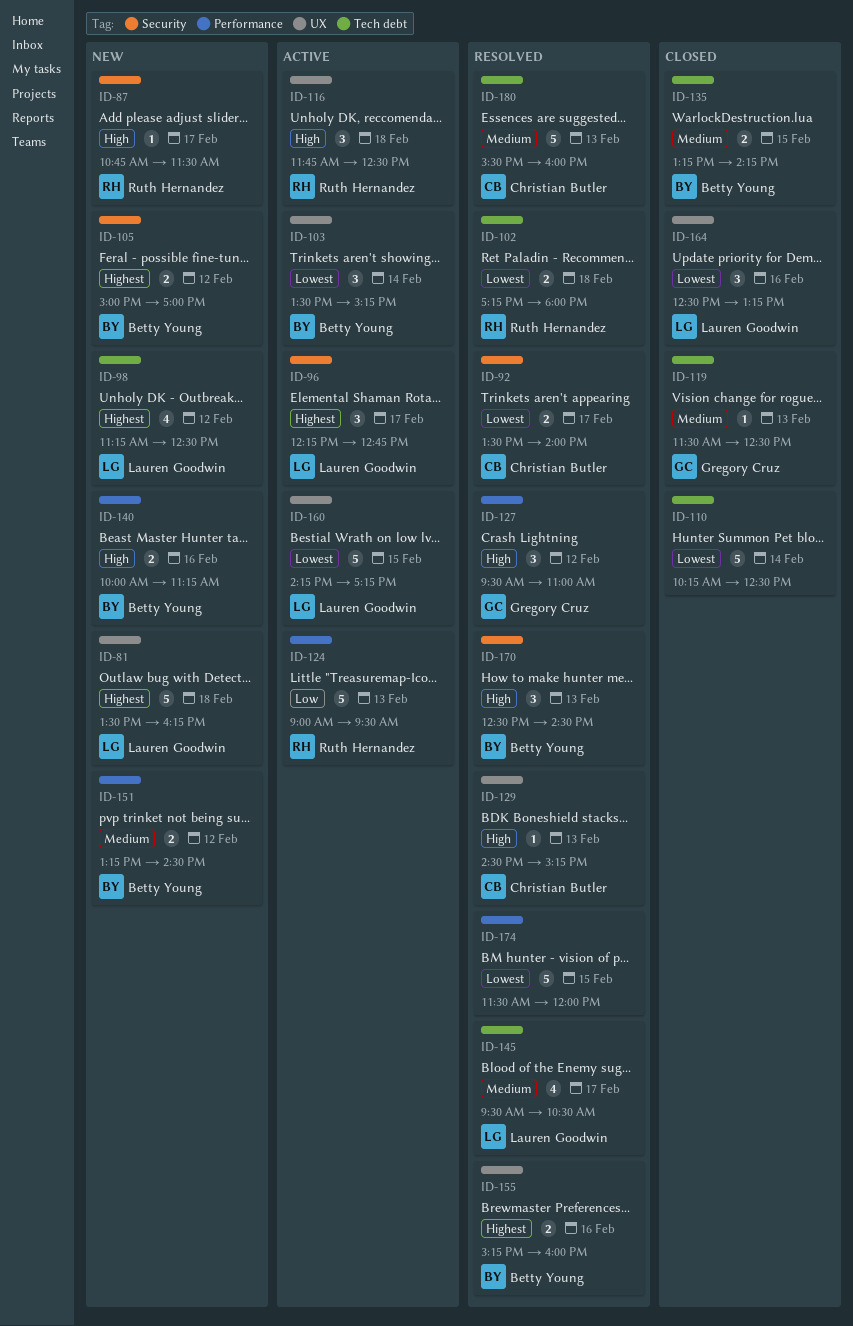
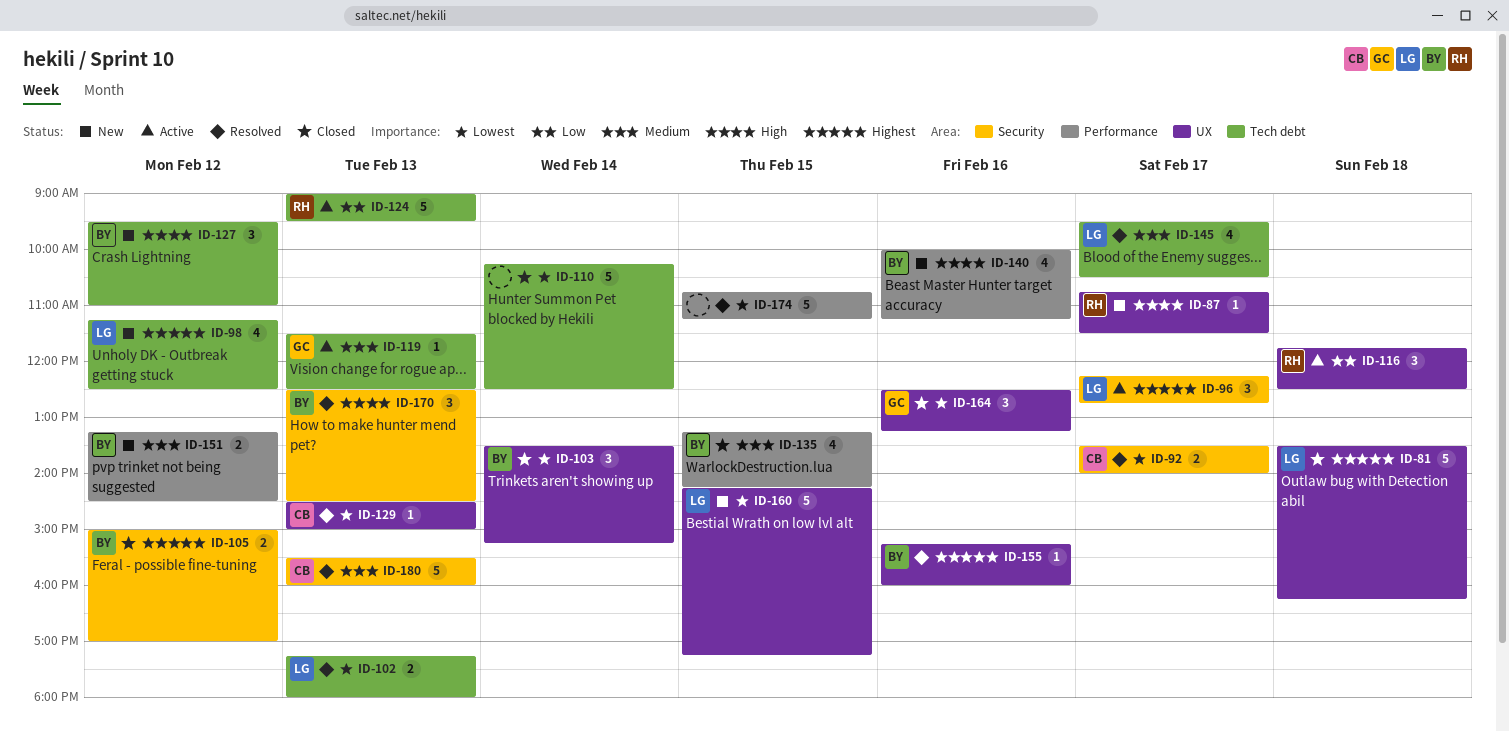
ID-81, status: New -> Closed
ID-87, label: Security -> UX
ID-102, owner: Ruth Hernandez -> Lauren Goodwin
ID-102, day: Feb 18 -> Feb 13
ID-103, status: Active -> Closed
ID-105, status: New -> Closed
ID-116, priority: High -> Low
ID-119, status: Closed -> Active
ID-124, label: Performance -> Tech debt
ID-127, status: Resolved -> New
ID-127, owner: Gregory Cruz -> Betty Young
ID-127, label: Performance -> Tech debt
ID-129, priority: High -> Lowest
ID-129, ends: 15:15 -> 15:00
ID-135, label: Tech debt -> Performance
ID-135, estimate: 2 -> 4
ID-140, estimate: 2 -> 4
ID-155, estimate: 2 -> 1
ID-160, status: Active -> New
ID-164, owner: Lauren Goodwin -> Gregory Cruz
ID-174, begins: 11:30 -> 10:45
ID-174, ends: 12:00 -> 11:15
ID-180, label: Tech debt -> Security

